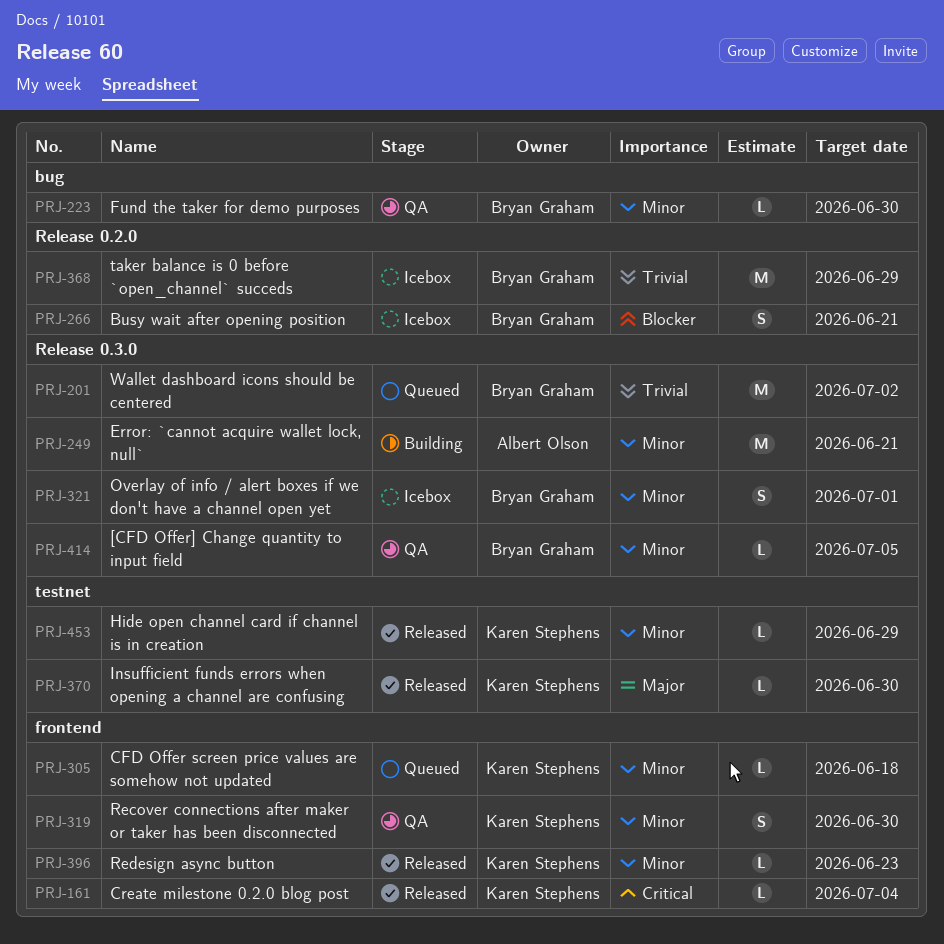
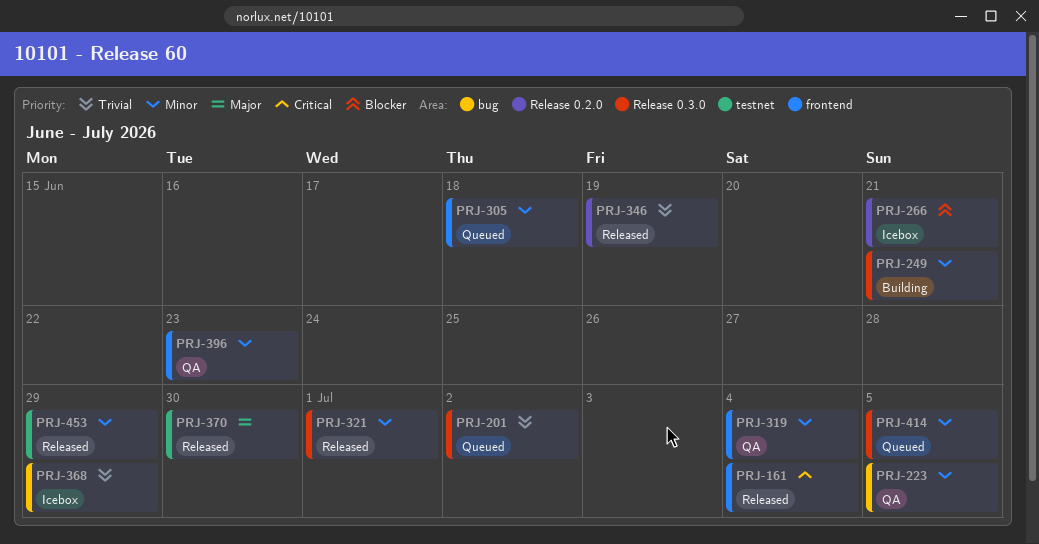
PRJ-223, due: Jun 30 -> Jul 5
PRJ-319, due: Jun 30 -> Jul 4
PRJ-321, status: Icebox -> Released
PRJ-346: none -> present
PRJ-368, label: Release 0.2.0 -> bug
PRJ-396, status: Released -> QA
PRJ-414, status: QA -> Queued

